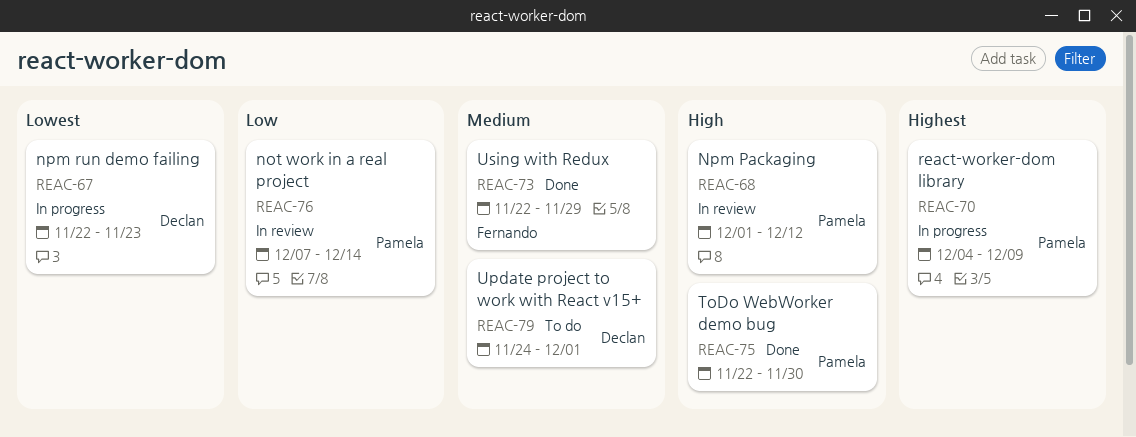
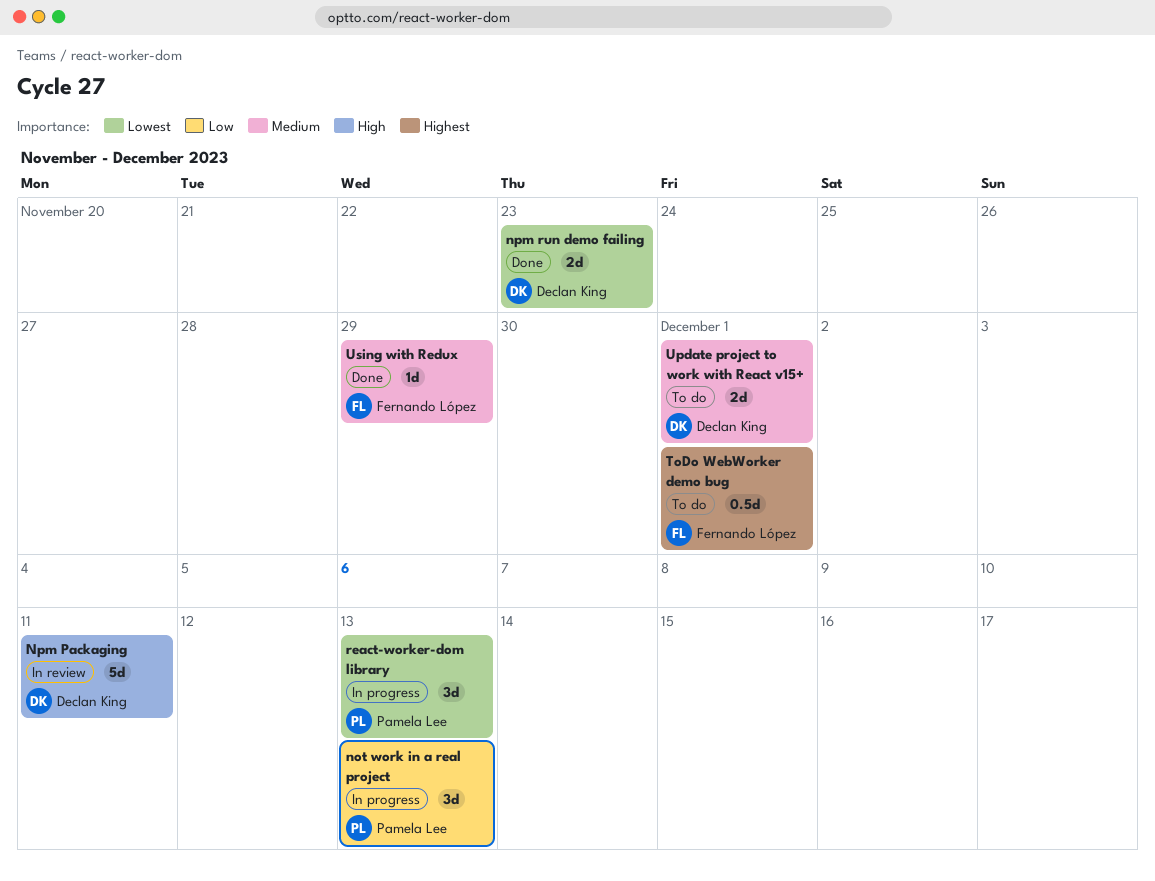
not work in a real project, status: In review -> In progress
not work in a real project, due: Dec 14 -> Dec 13
Npm Packaging, owner: Pamela Lee -> Declan King
Npm Packaging, due: Dec 12 -> Dec 11
npm run demo failing, status: In progress -> Done
react-worker-dom library, priority: Highest -> Lowest
react-worker-dom library, due: Dec 9 -> Dec 13
ToDo WebWorker demo bug, status: Done -> To do
ToDo WebWorker demo bug, owner: Pamela Lee -> Fernando López
ToDo WebWorker demo bug, priority: High -> Highest
ToDo WebWorker demo bug, due: Nov 30 -> Dec 1

